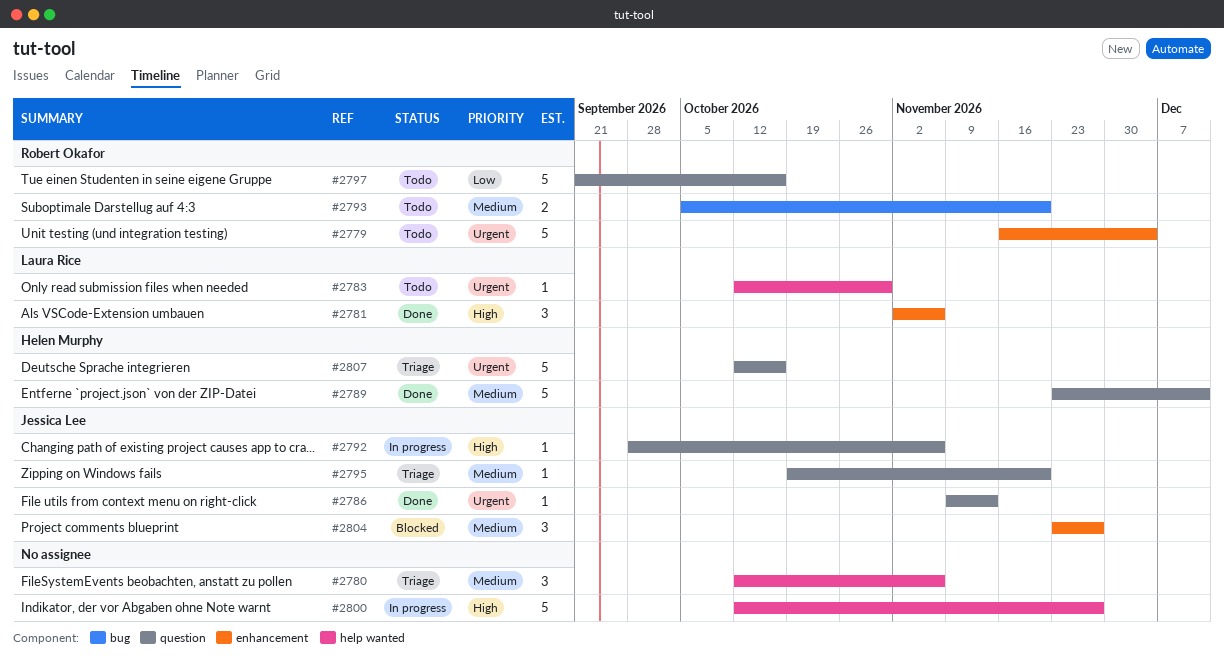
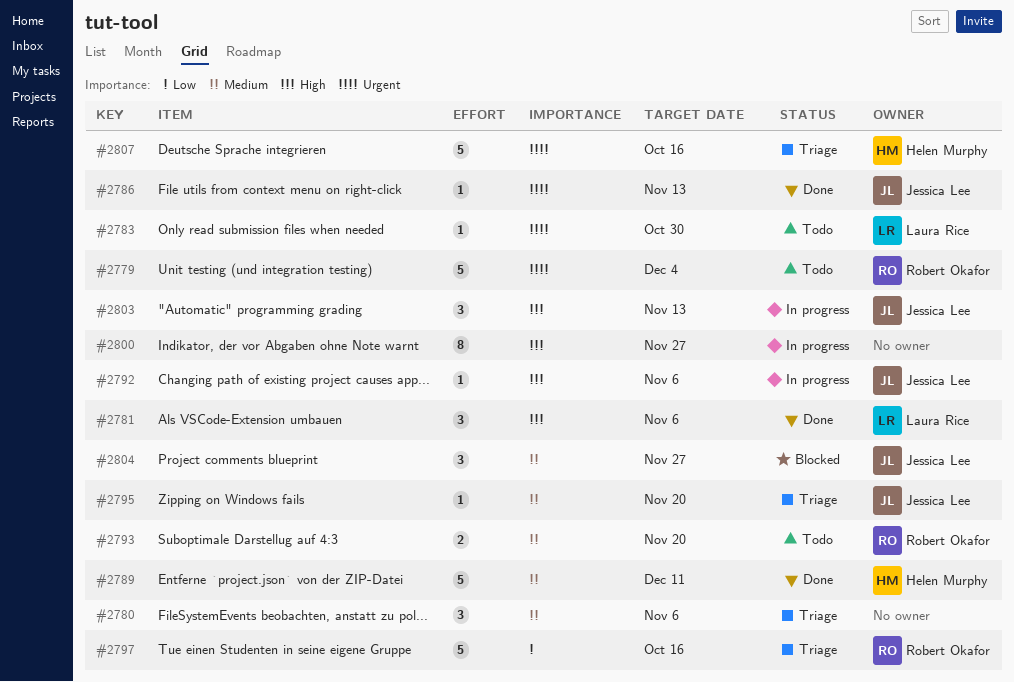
#2797, status: Todo -> Triage
#2800, estimate: 5 -> 8
#2803: none -> present

